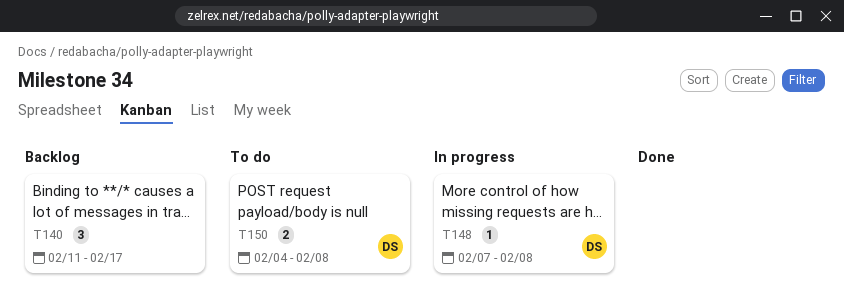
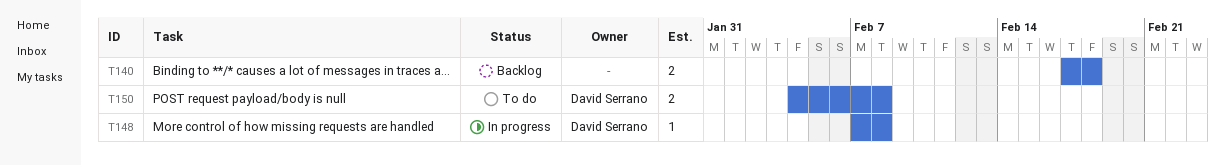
T140, estimate: 3 -> 2
T140, start: Feb 11 -> Feb 17
T140, due: Feb 17 -> Feb 18

